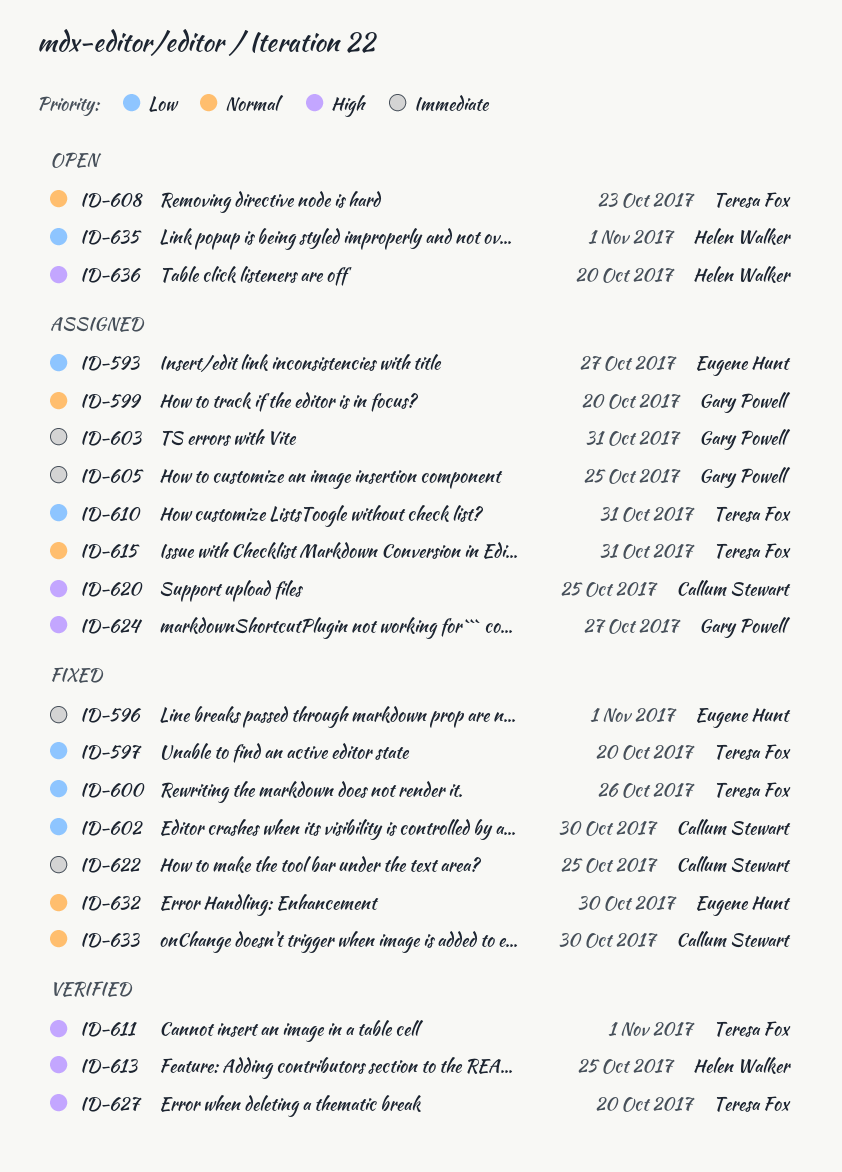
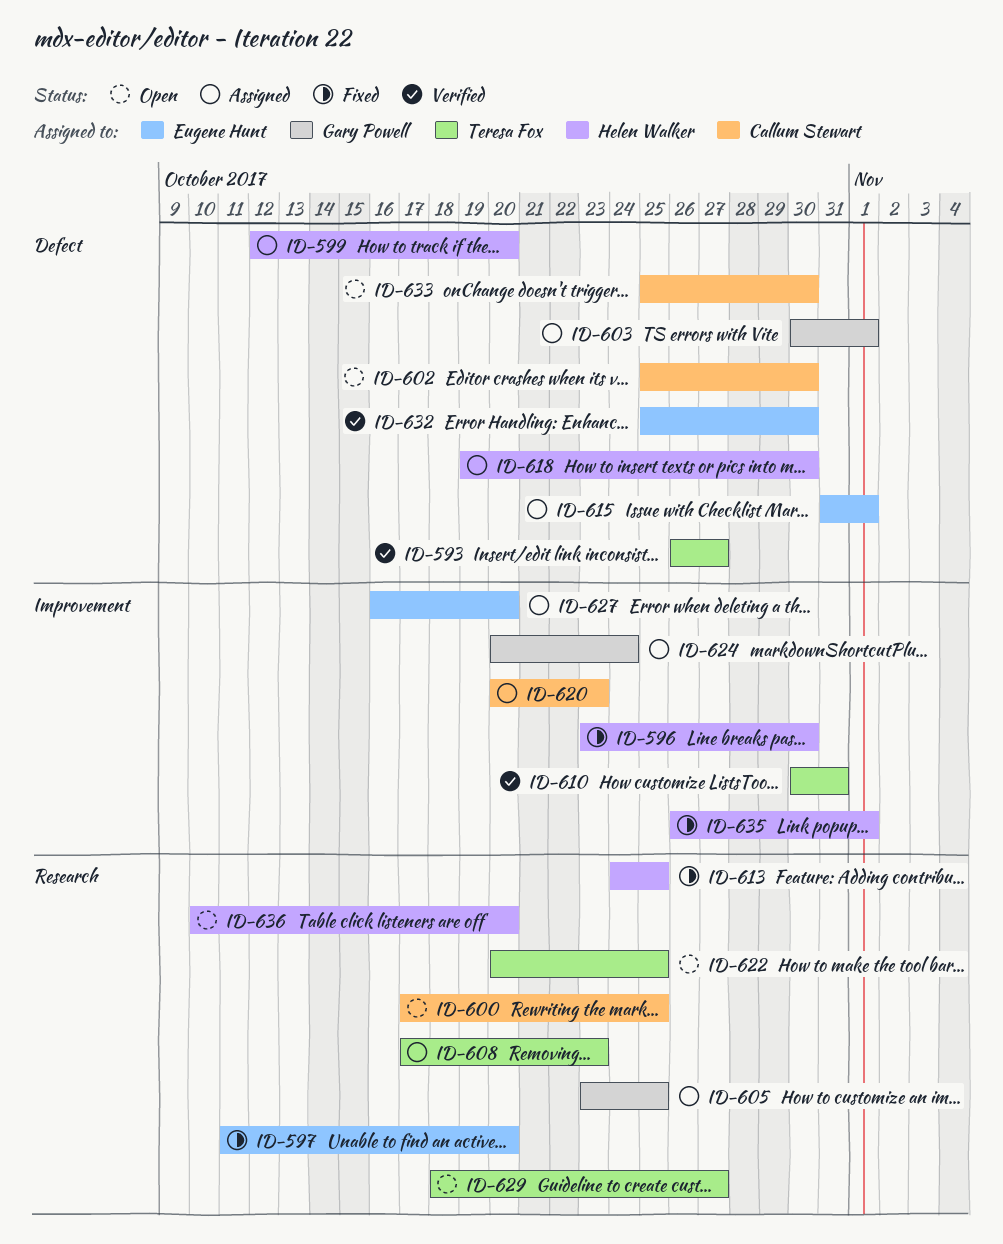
ID-593, status: Assigned -> Verified
ID-593, owner: Eugene Hunt -> Teresa Fox
ID-596, owner: Eugene Hunt -> Helen Walker
ID-596, due: Nov 1 -> Oct 30
ID-597, owner: Teresa Fox -> Eugene Hunt
ID-599, owner: Gary Powell -> Helen Walker
ID-600, status: Fixed -> Open
ID-600, owner: Teresa Fox -> Callum Stewart
ID-600, due: Oct 26 -> Oct 25
ID-602, status: Fixed -> Open
ID-603, due: Oct 31 -> Nov 1
ID-608, status: Open -> Assigned
ID-610, status: Assigned -> Verified
ID-611: present -> none
ID-613, status: Verified -> Fixed
ID-615, owner: Teresa Fox -> Eugene Hunt
ID-615, due: Oct 31 -> Nov 1
ID-618: none -> present
ID-620, due: Oct 25 -> Oct 23
ID-622, status: Fixed -> Open
ID-622, owner: Callum Stewart -> Teresa Fox
ID-624, due: Oct 27 -> Oct 24
ID-627, status: Verified -> Assigned
ID-627, owner: Teresa Fox -> Eugene Hunt
ID-629: none -> present
ID-632, status: Fixed -> Verified
ID-633, status: Fixed -> Open
ID-635, status: Open -> Fixed

